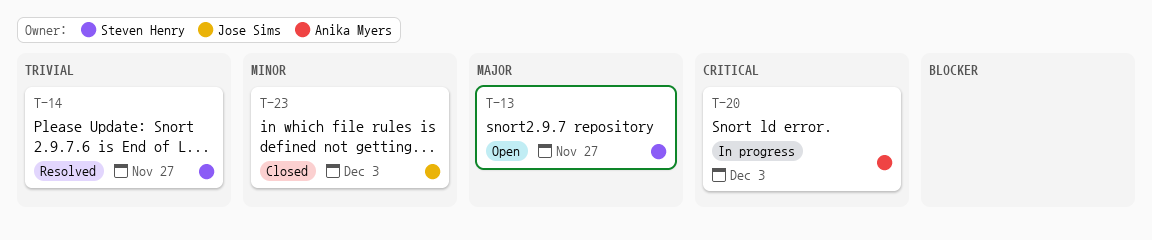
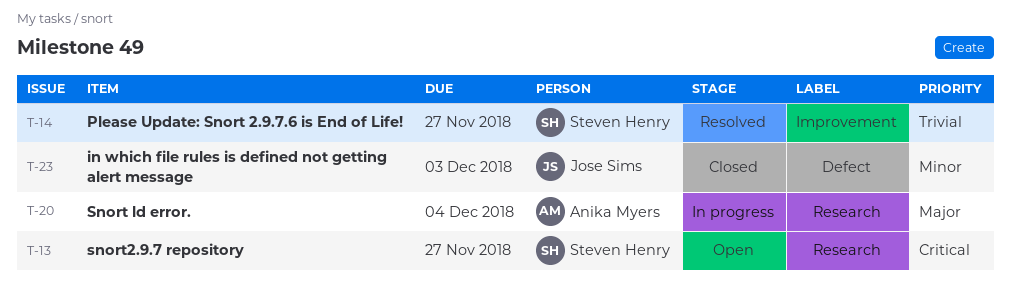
T-13, priority: Major -> Critical
T-20, priority: Critical -> Major
T-20, due: Dec 3 -> Dec 4

